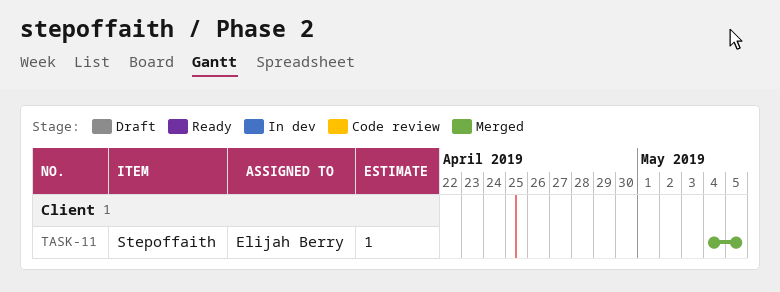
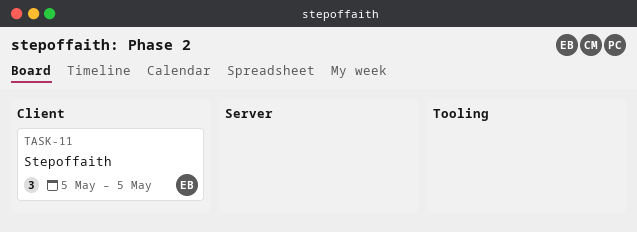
TASK-11, estimate: 1 -> 3
TASK-11, start: May 4 -> May 5

